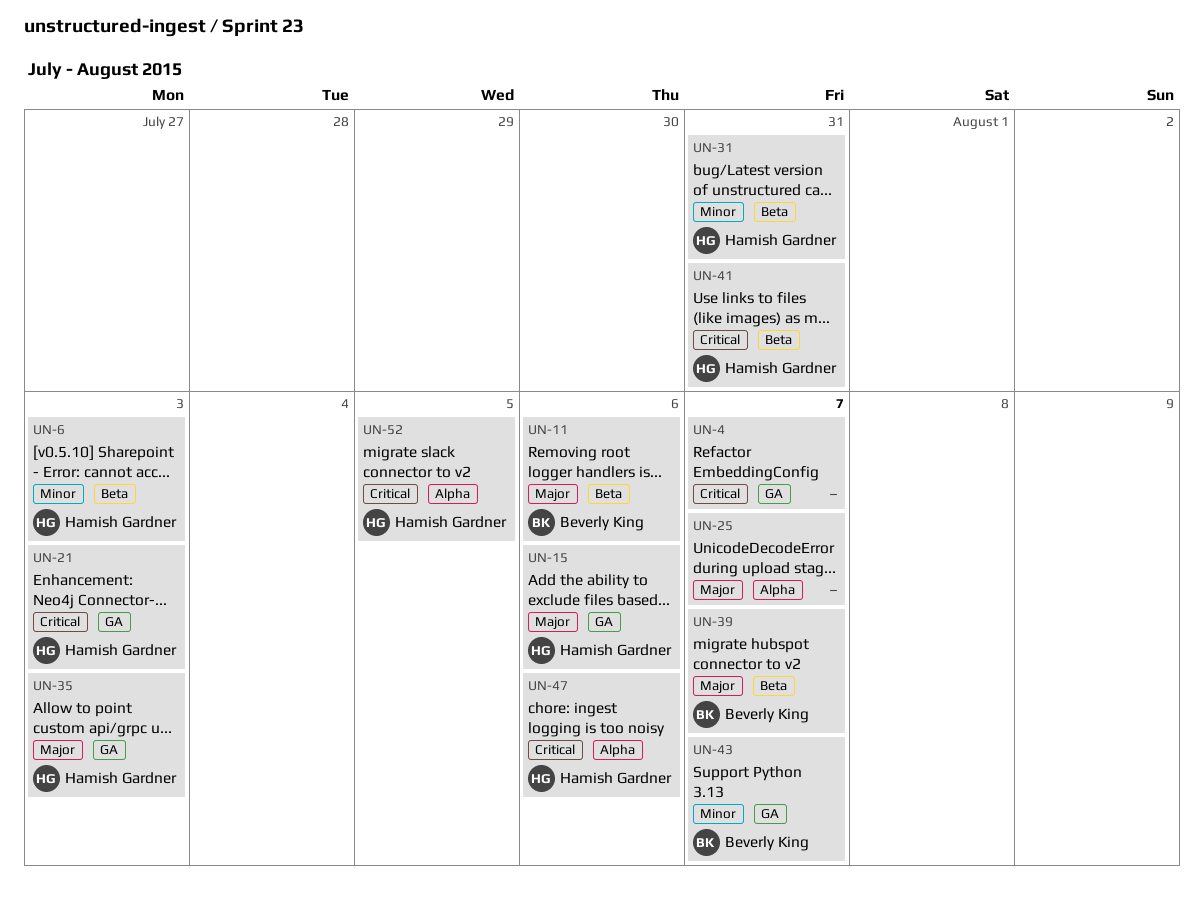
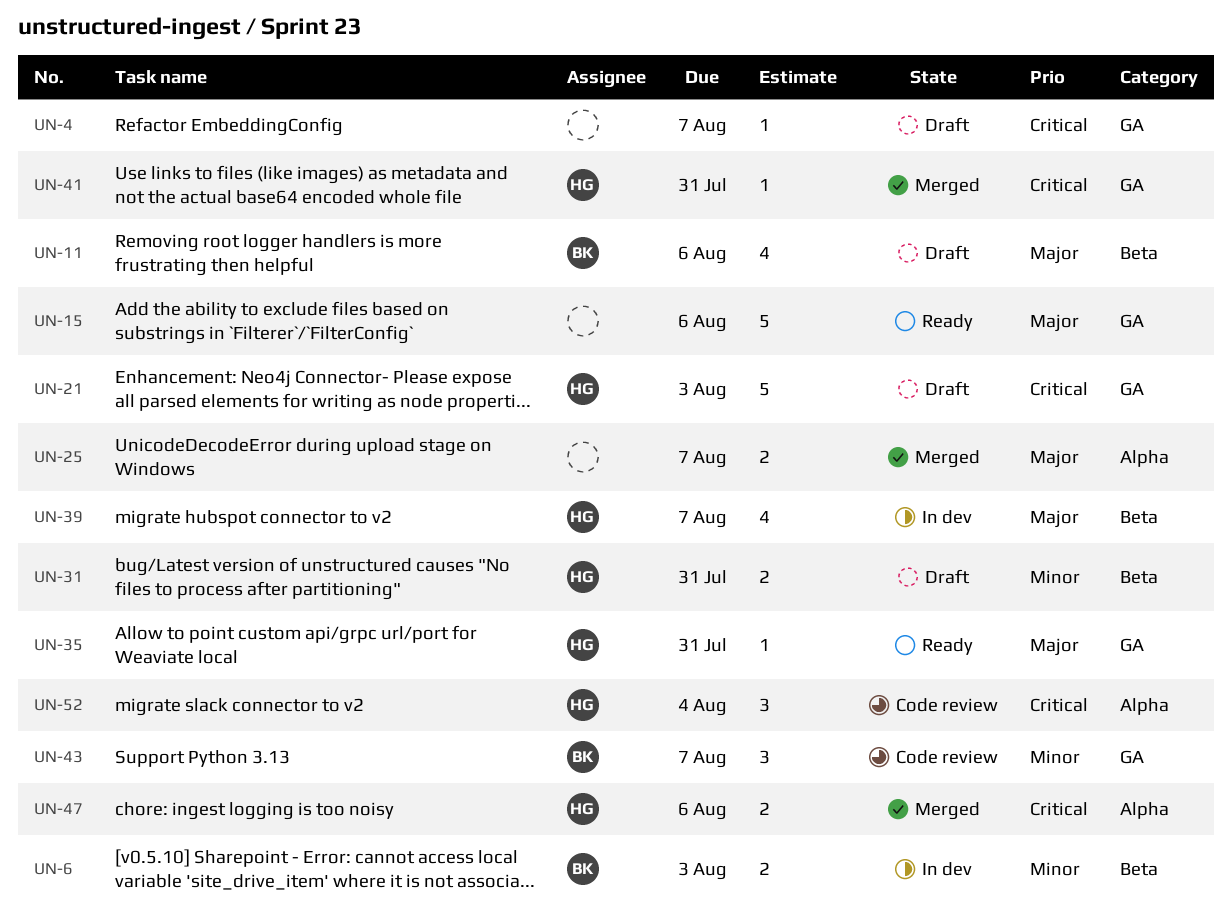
UN-6, owner: Hamish Gardner -> Beverly King
UN-15, owner: Hamish Gardner -> none
UN-35, due: Aug 3 -> Jul 31
UN-39, owner: Beverly King -> Hamish Gardner
UN-41, label: Beta -> GA
UN-52, due: Aug 5 -> Aug 4

